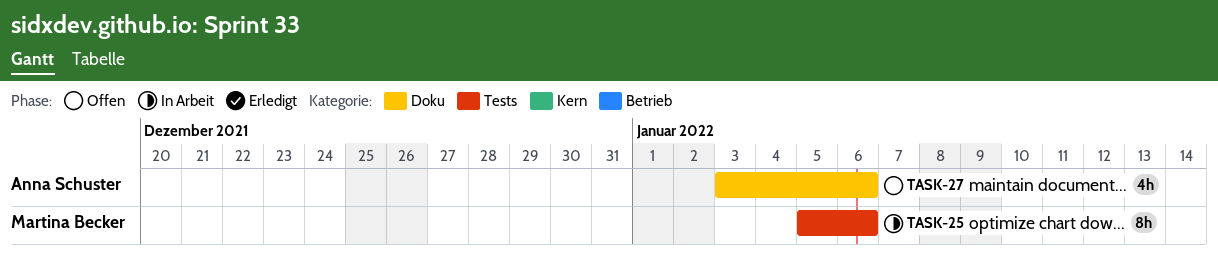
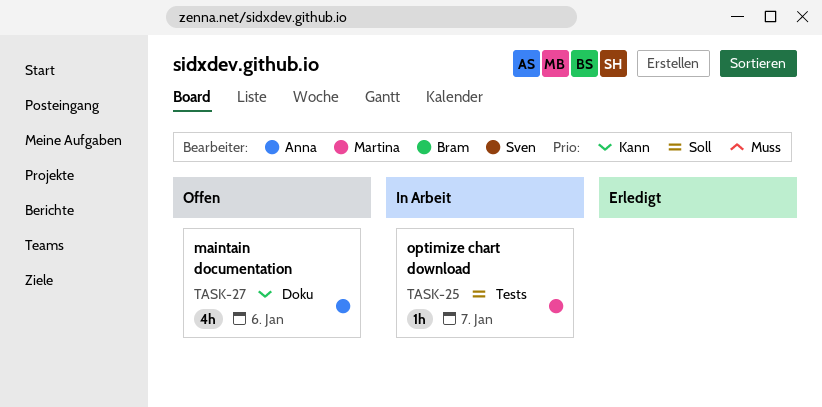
TASK-25, estimate: 8h -> 1h
TASK-25, due: Jan 6 -> Jan 7

